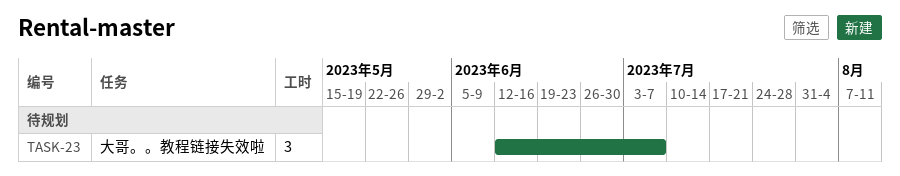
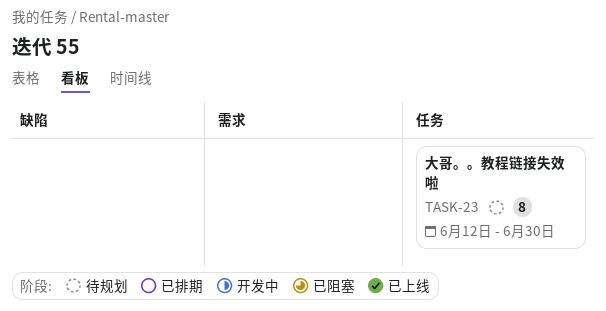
TASK-23, estimate: 3 -> 8
TASK-23, due: Jul 7 -> Jun 30

